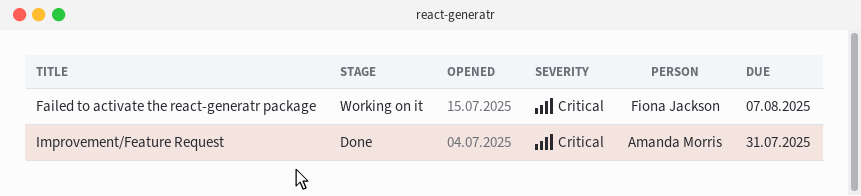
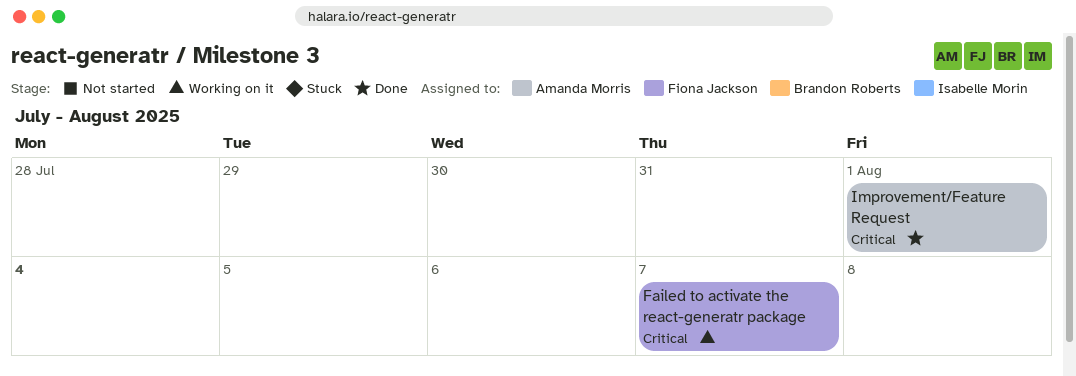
Improvement/Feature Request, due: Jul 31 -> Aug 1

